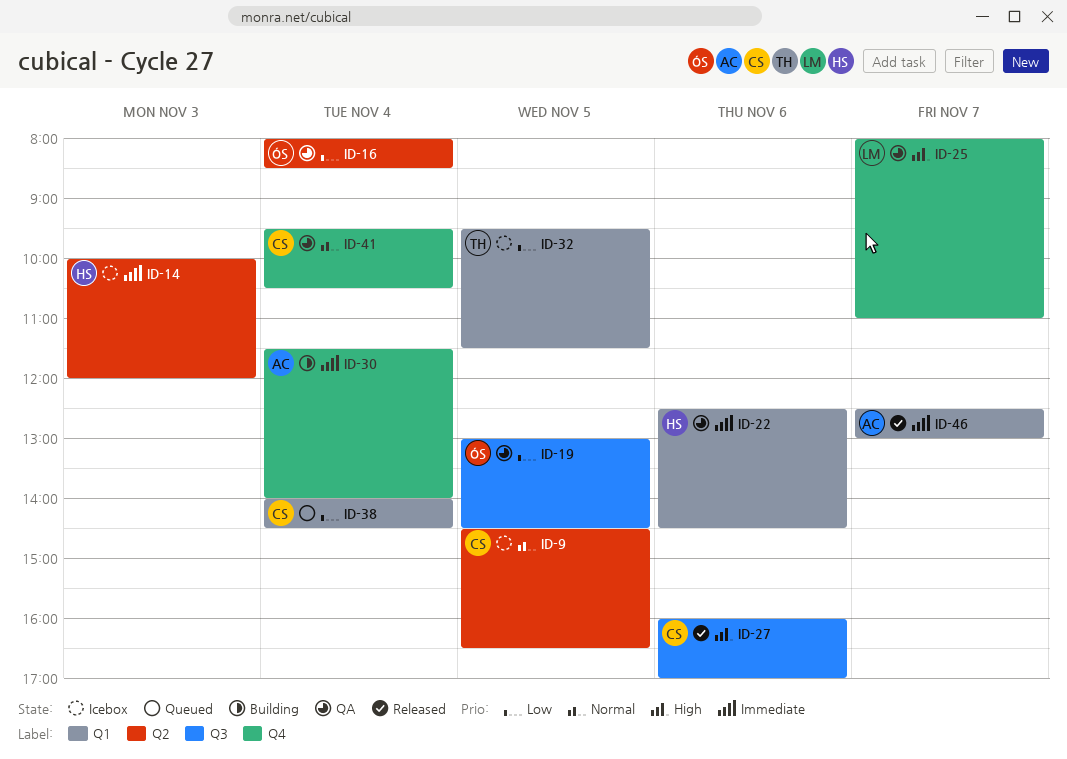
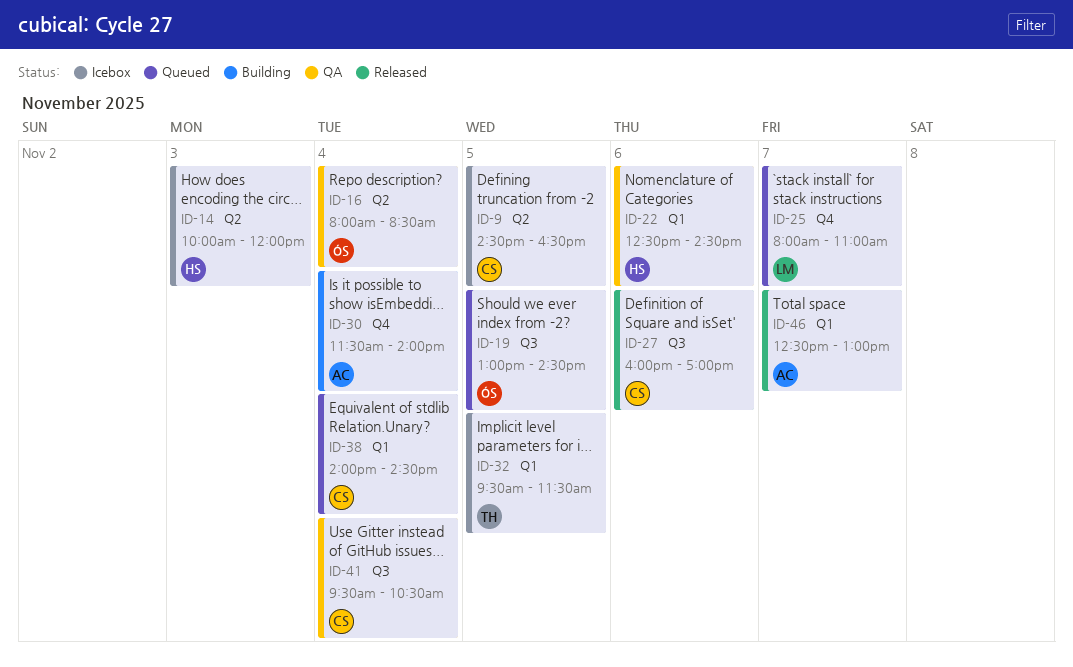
ID-19, status: QA -> Queued
ID-25, status: QA -> Queued
ID-41, label: Q4 -> Q3

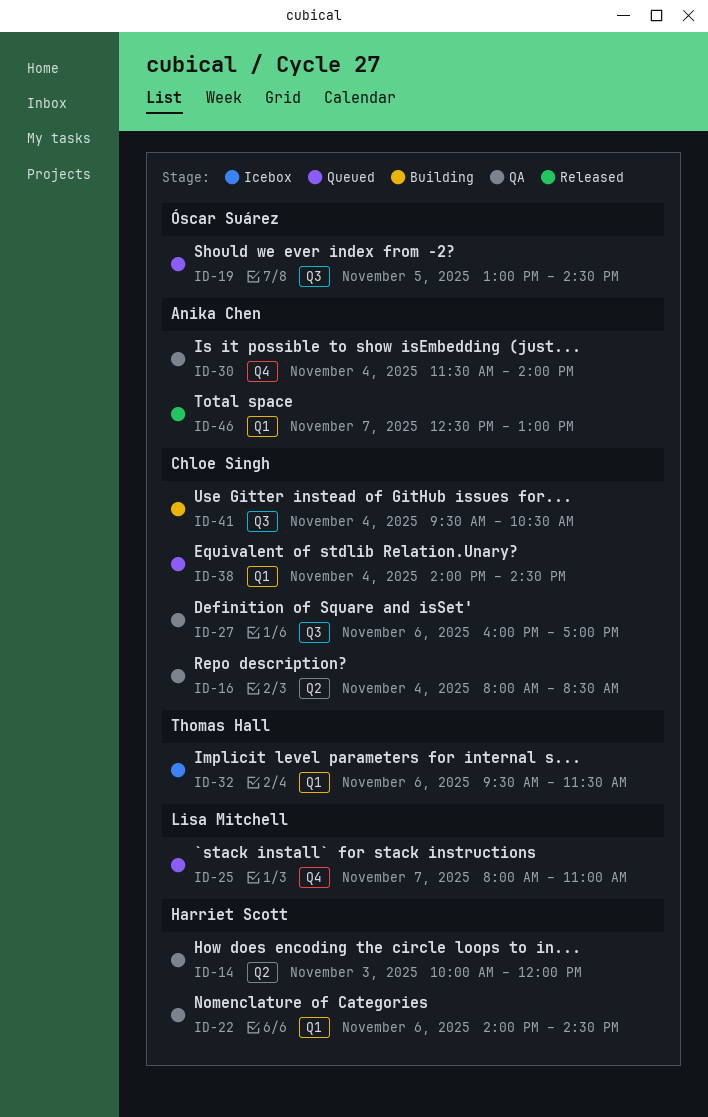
ID-9: present -> none
ID-14, status: Icebox -> QA
ID-16, owner: Óscar Suárez -> Chloe Singh
ID-22, begins: 12:30 -> 14:00
ID-27, status: Released -> QA
ID-30, status: Building -> QA
ID-32, day: Nov 5 -> Nov 6
ID-41, status: QA -> Building

